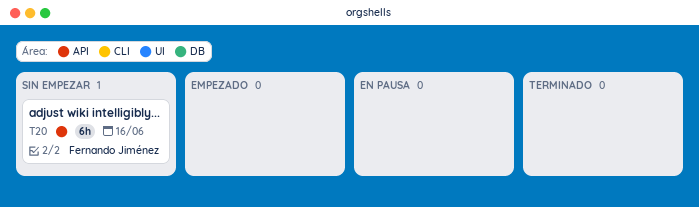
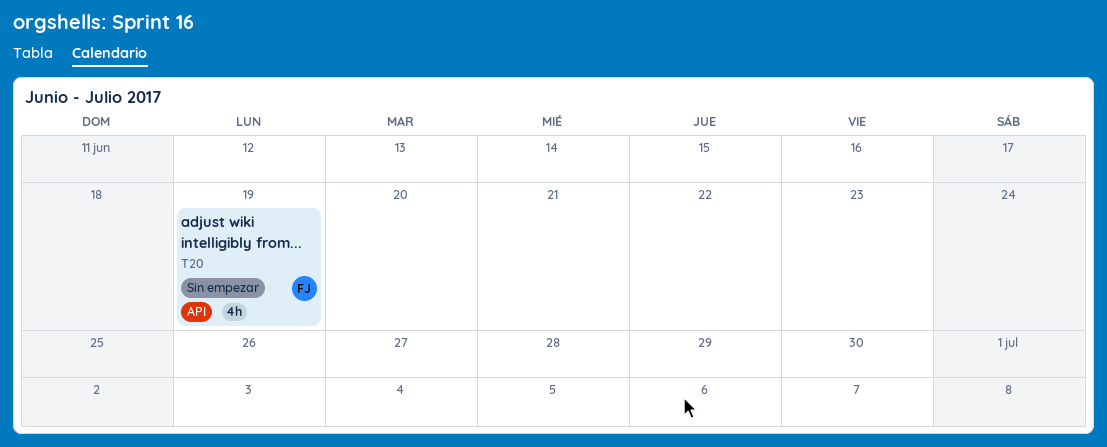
T20, estimate: 6h -> 4h
T20, due: Jun 16 -> Jun 19

